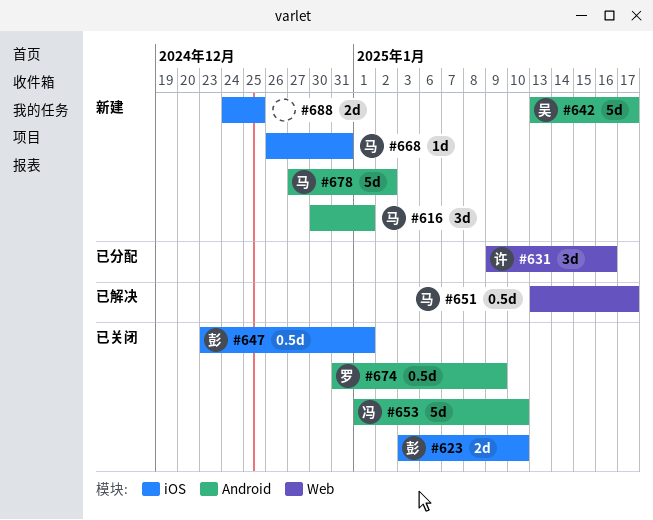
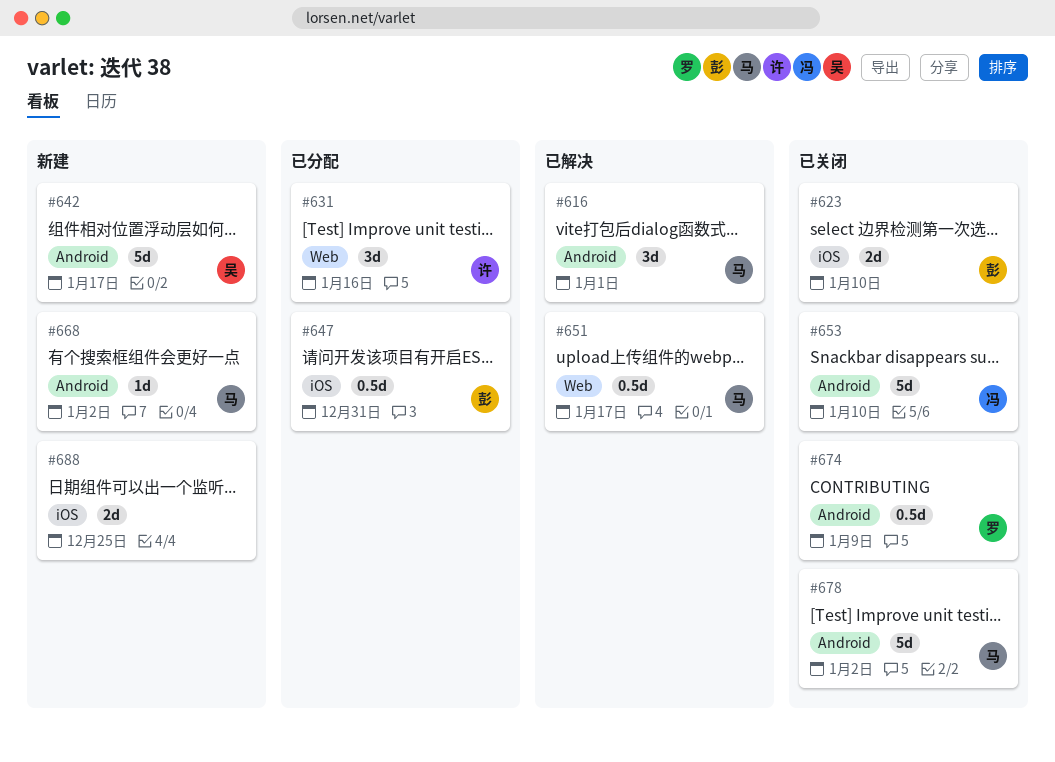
#616, status: 新建 -> 已解决
#647, status: 已关闭 -> 已分配
#647, due: Jan 1 -> Dec 31
#668, label: iOS -> Android
#668, due: Dec 31 -> Jan 2
#678, status: 新建 -> 已关闭

